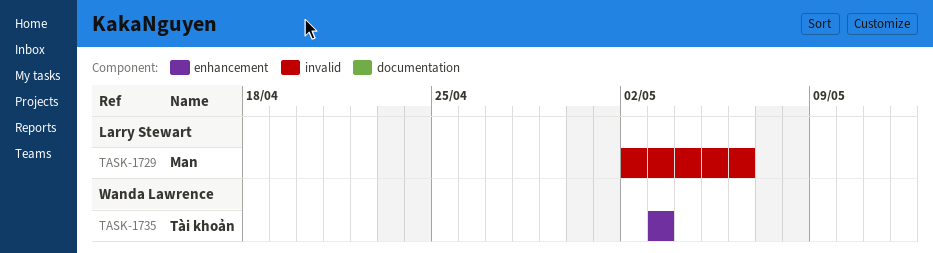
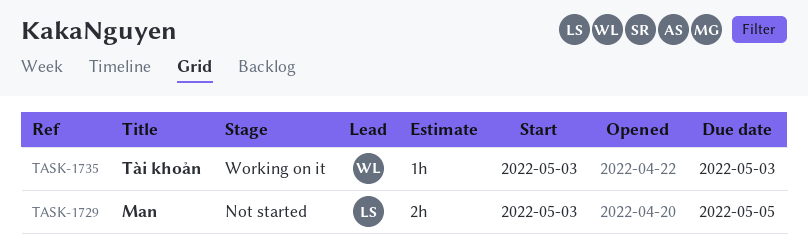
TASK-1729, start: May 2 -> May 3
TASK-1729, due: May 6 -> May 5

